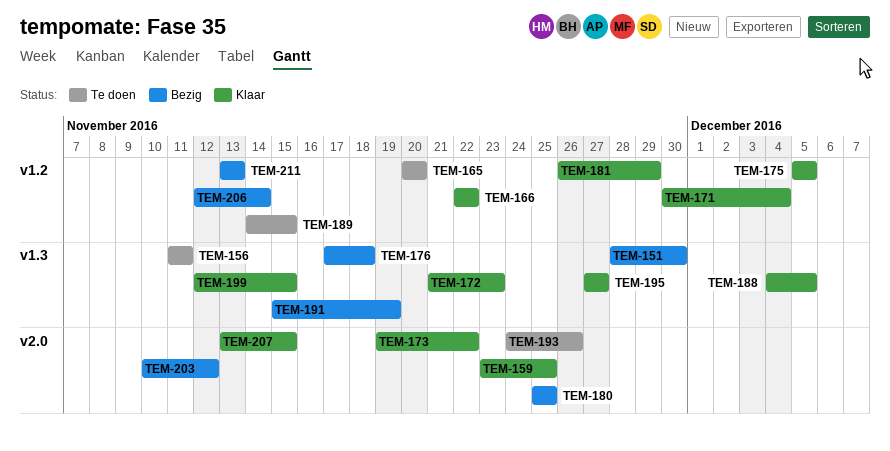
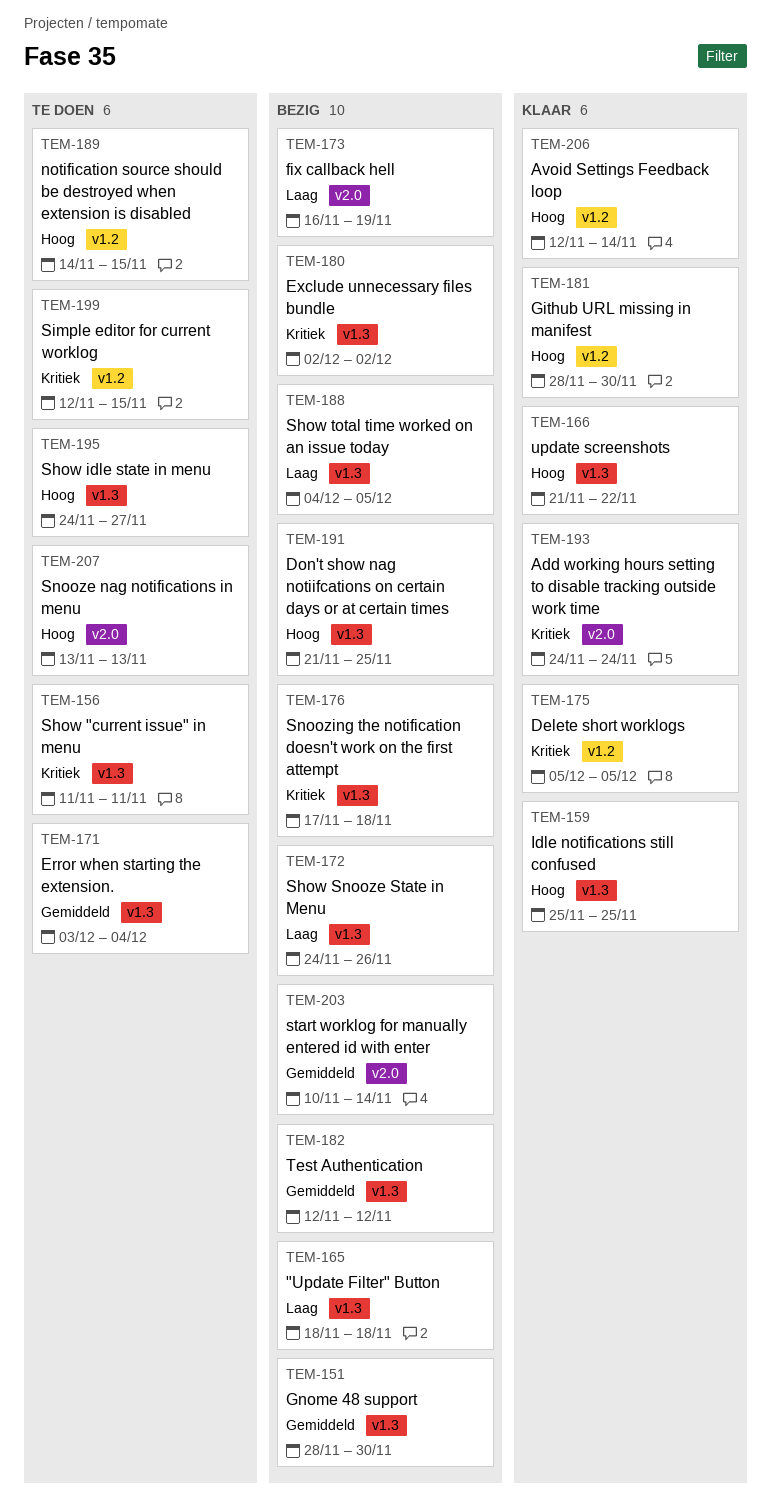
TEM-159, label: v2.0 -> v1.3
TEM-159, start: Nov 23 -> Nov 25
TEM-165, status: Te doen -> Bezig
TEM-165, label: v1.2 -> v1.3
TEM-165, start: Nov 20 -> Nov 18
TEM-165, due: Nov 20 -> Nov 18
TEM-166, label: v1.2 -> v1.3
TEM-166, start: Nov 22 -> Nov 21
TEM-171, status: Klaar -> Te doen
TEM-171, label: v1.2 -> v1.3
TEM-171, start: Nov 30 -> Dec 3
TEM-172, status: Klaar -> Bezig
TEM-172, start: Nov 21 -> Nov 24
TEM-172, due: Nov 23 -> Nov 26
TEM-173, status: Klaar -> Bezig
TEM-173, start: Nov 19 -> Nov 16
TEM-173, due: Nov 22 -> Nov 19
TEM-180, label: v2.0 -> v1.3
TEM-180, start: Nov 25 -> Dec 2
TEM-180, due: Nov 25 -> Dec 2
TEM-181, start: Nov 26 -> Nov 28
TEM-181, due: Nov 29 -> Nov 30
TEM-182: none -> present
TEM-188, status: Klaar -> Bezig
TEM-191, start: Nov 15 -> Nov 21
TEM-191, due: Nov 19 -> Nov 25
TEM-193, status: Te doen -> Klaar
TEM-193, due: Nov 26 -> Nov 24
TEM-195, status: Klaar -> Te doen
TEM-195, start: Nov 27 -> Nov 24
TEM-199, status: Klaar -> Te doen
TEM-199, label: v1.3 -> v1.2
TEM-203, due: Nov 12 -> Nov 14
TEM-206, status: Bezig -> Klaar
TEM-207, status: Klaar -> Te doen
TEM-207, due: Nov 15 -> Nov 13
TEM-211: present -> none

